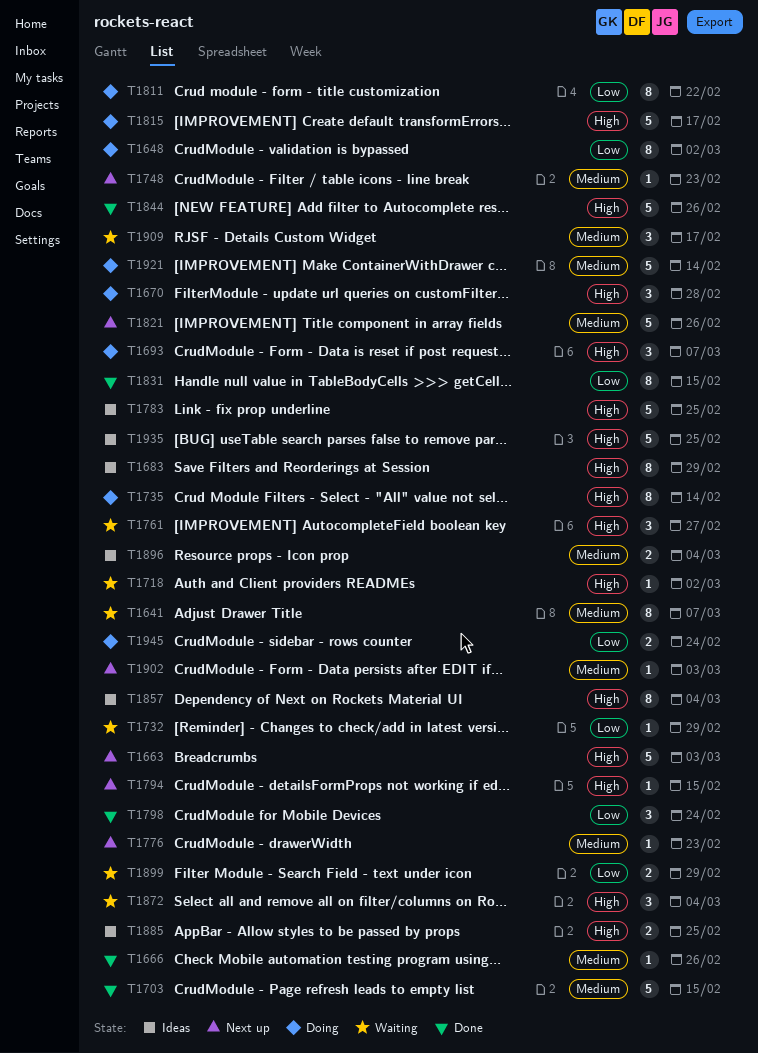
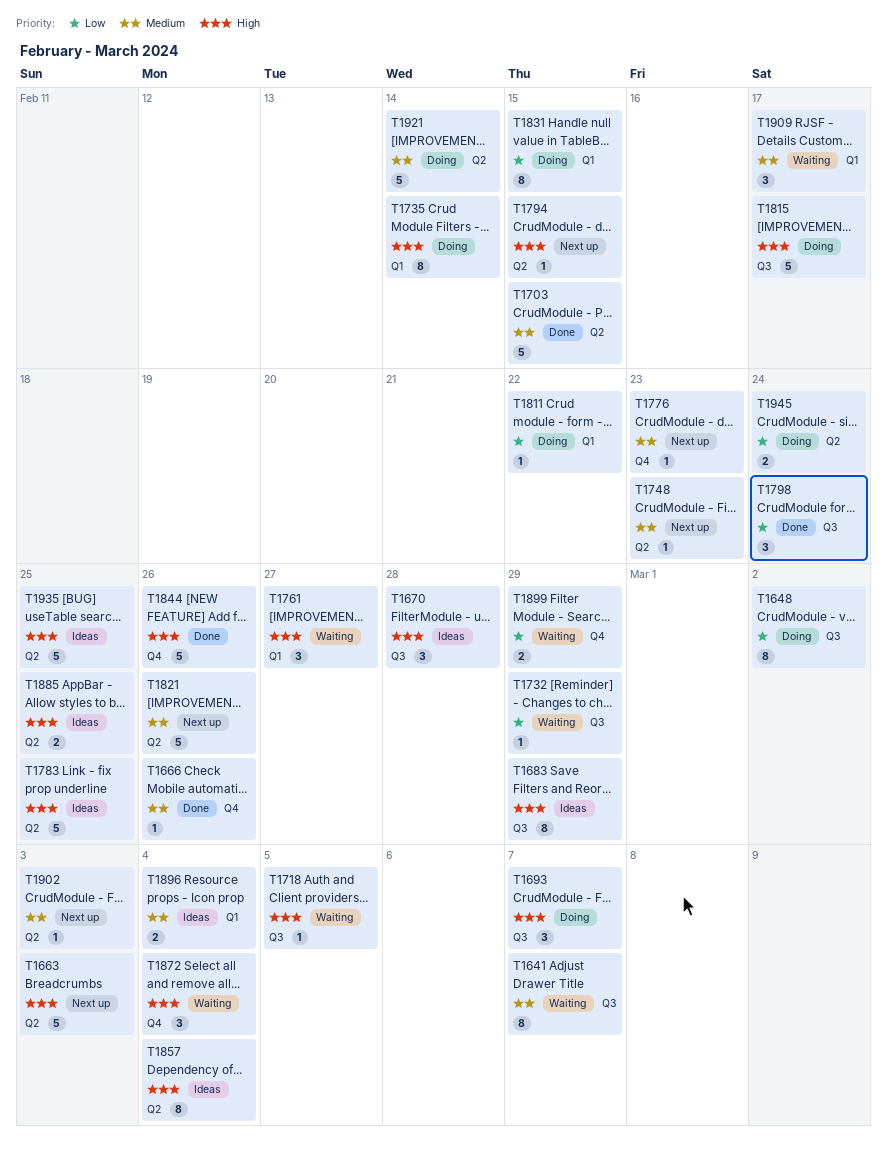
T1670, status: Doing -> Ideas
T1718, due: Mar 2 -> Mar 5
T1811, estimate: 8 -> 1
T1831, status: Done -> Doing

